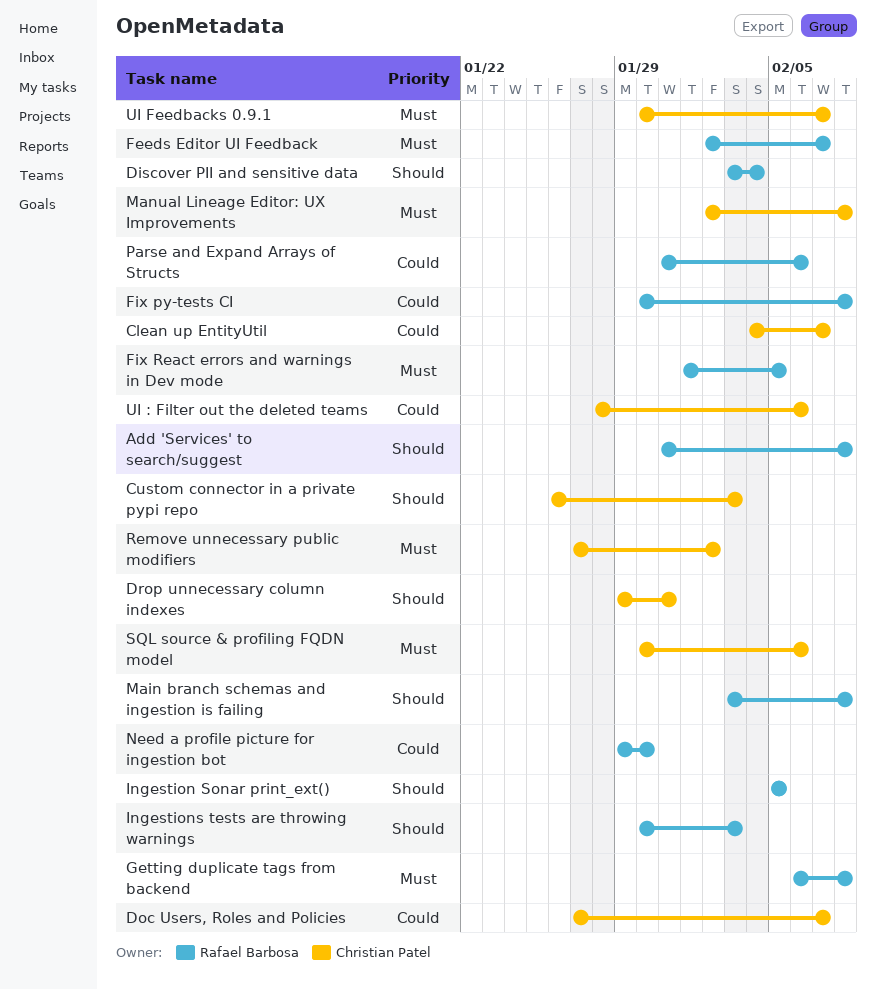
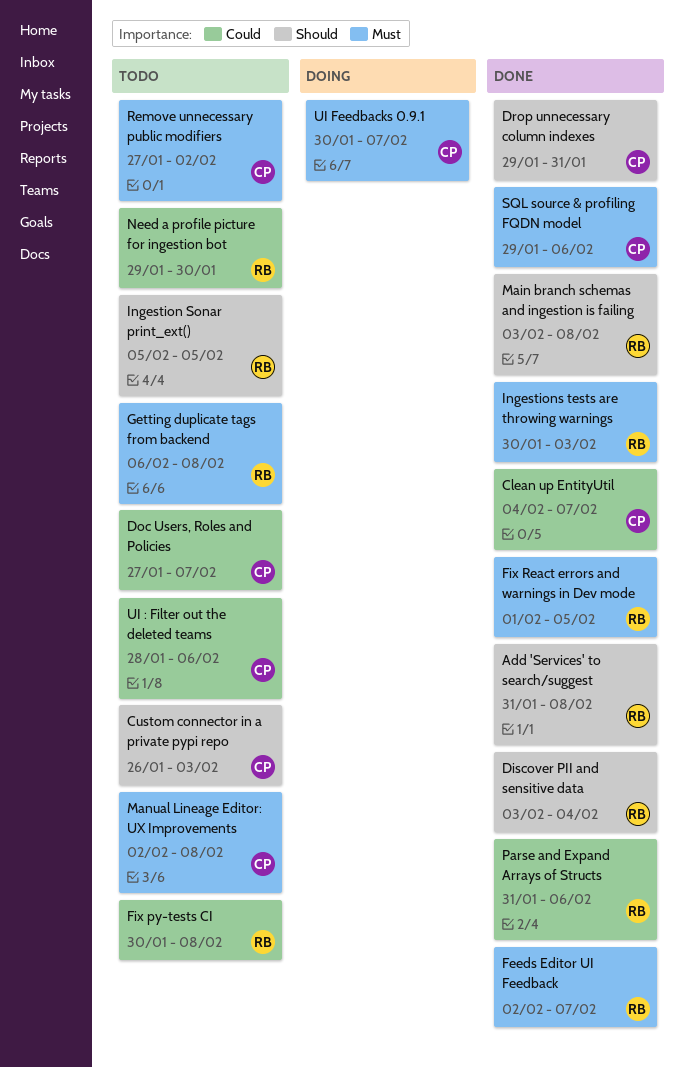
Ingestions tests are throwing warnings, priority: Should -> Must
SQL source & profiling FQDN model, start: Jan 30 -> Jan 29

